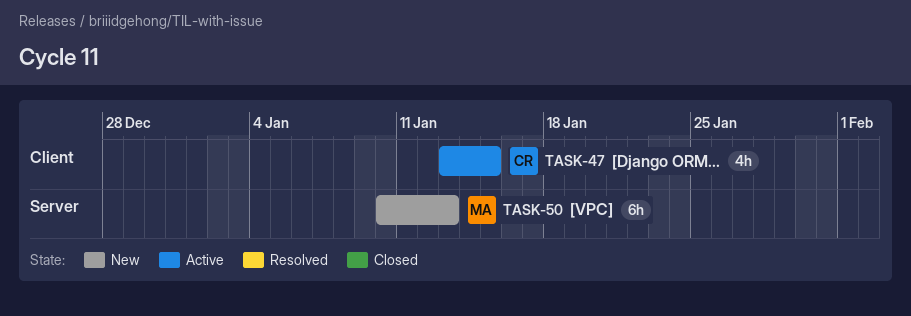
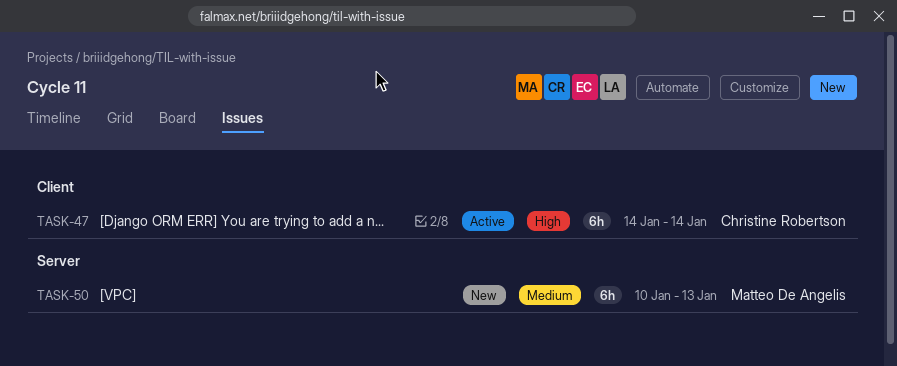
TASK-47, estimate: 4h -> 6h
TASK-47, start: Jan 13 -> Jan 14
TASK-47, due: Jan 15 -> Jan 14

